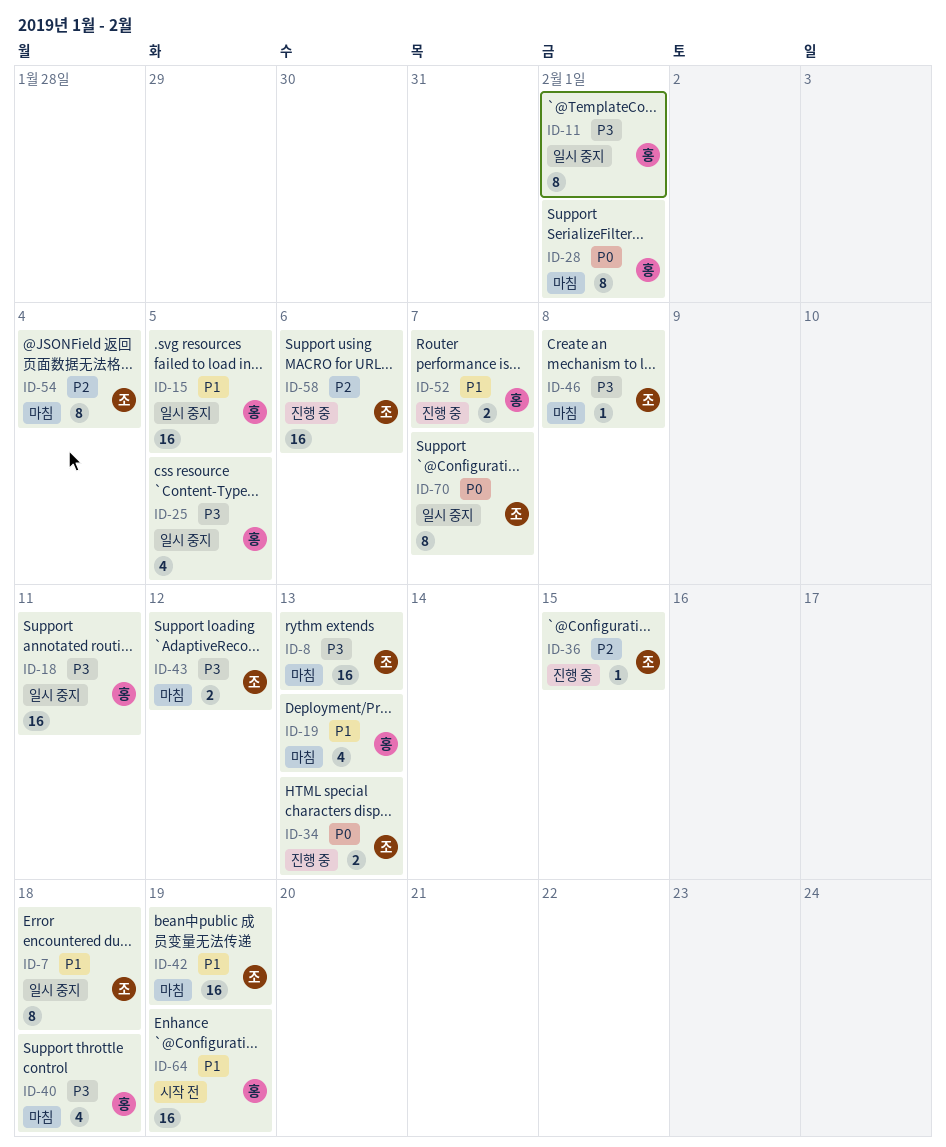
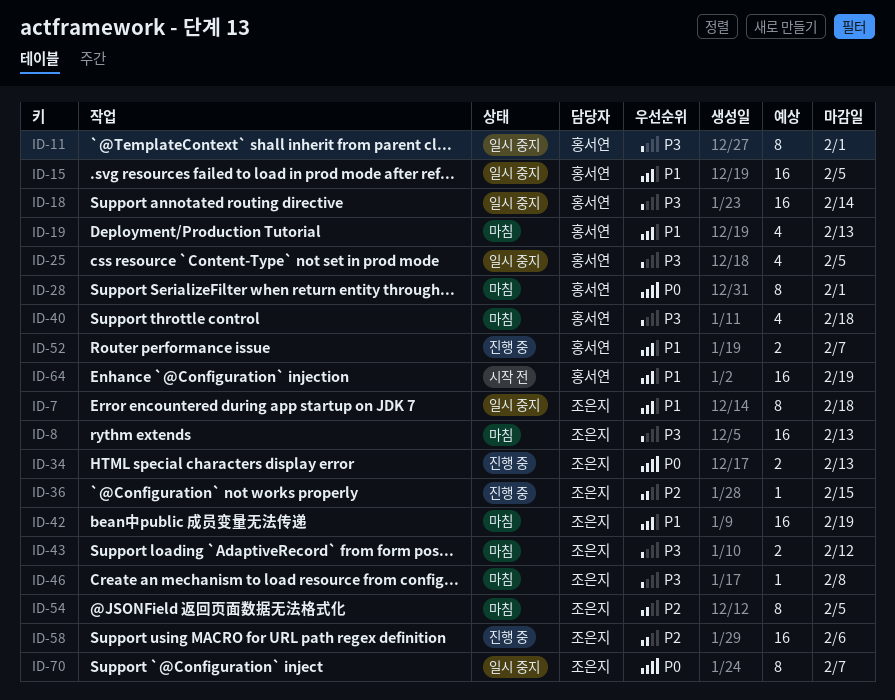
ID-18, due: Feb 11 -> Feb 14
ID-54, due: Feb 4 -> Feb 5

